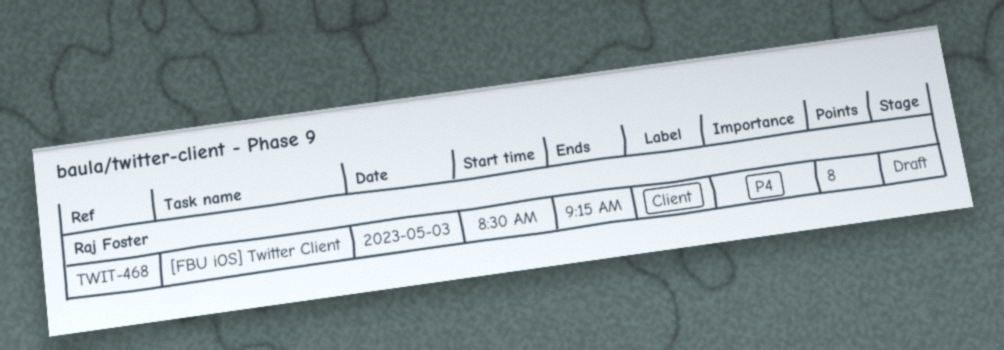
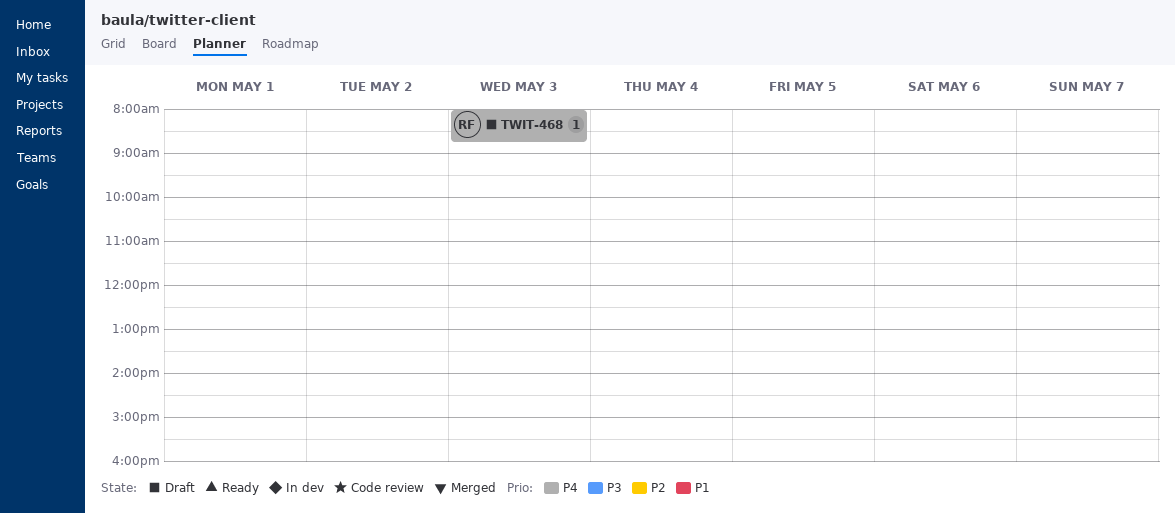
TWIT-468, estimate: 8 -> 1
TWIT-468, begins: 08:30 -> 08:00
TWIT-468, ends: 09:15 -> 08:45

